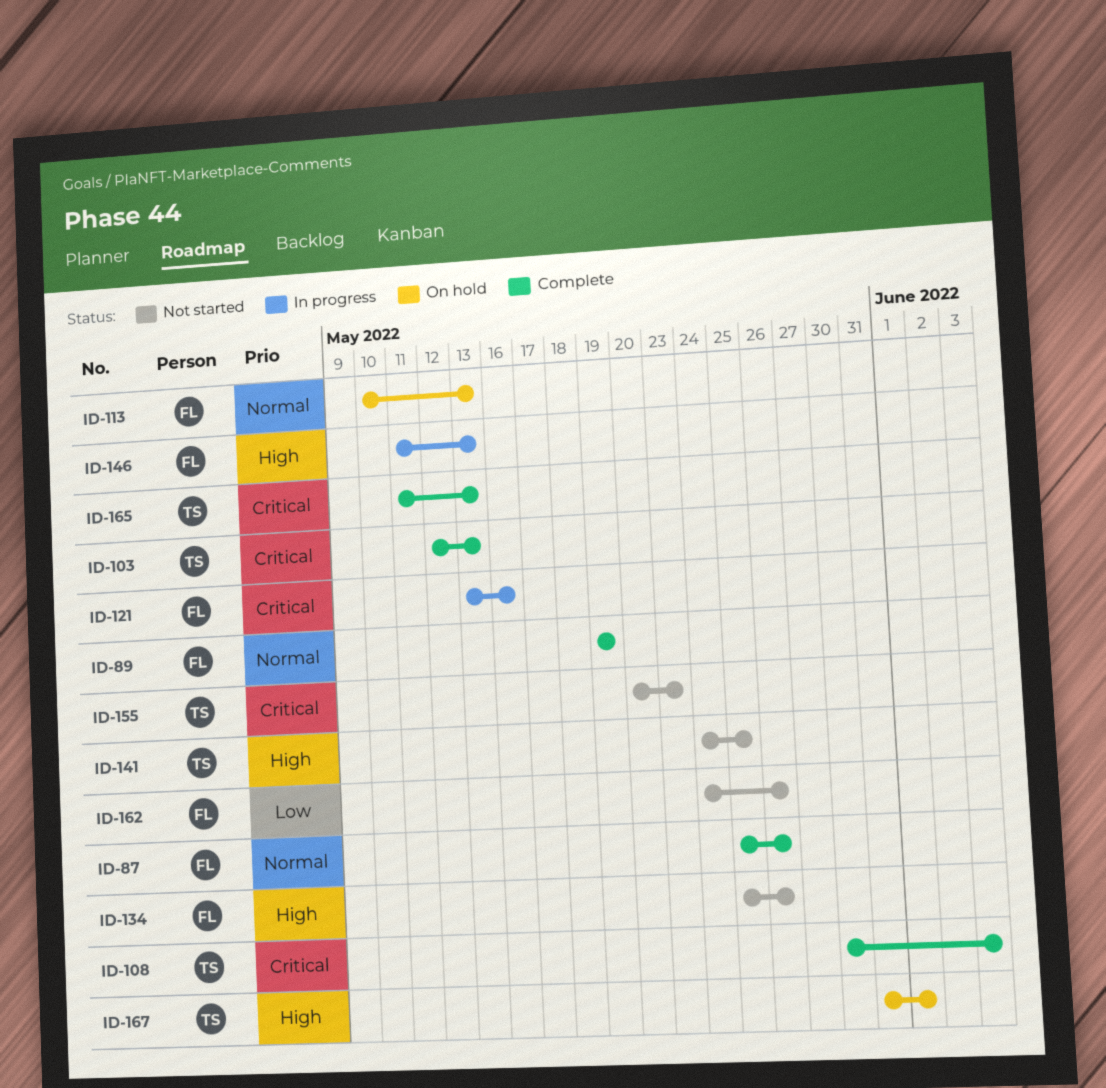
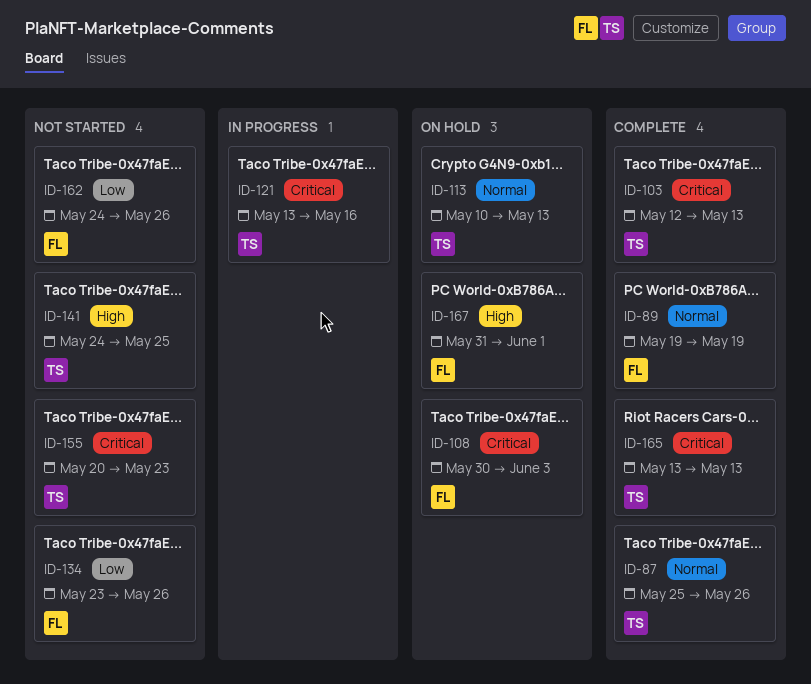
ID-87, owner: FL -> TS
ID-108, status: Complete -> On hold
ID-108, owner: TS -> FL
ID-113, owner: FL -> TS
ID-121, owner: FL -> TS
ID-134, priority: High -> Low
ID-134, start: May 25 -> May 23
ID-146: present -> none
ID-165, start: May 11 -> May 13
ID-167, owner: TS -> FL

